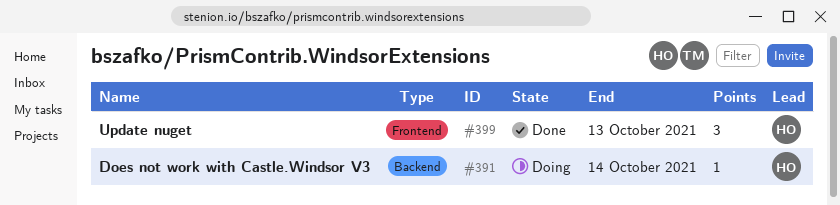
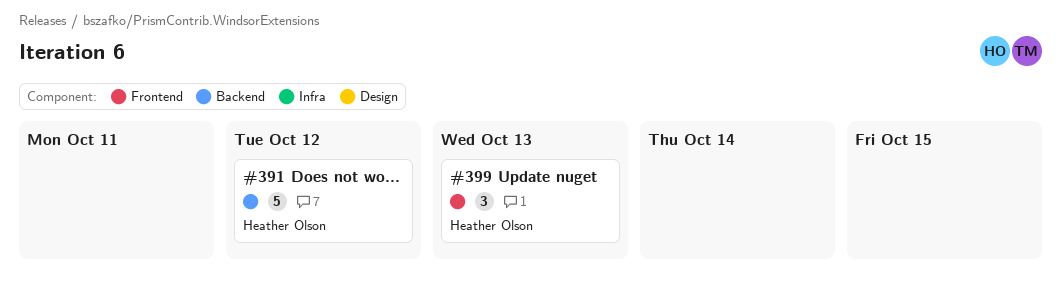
#391, estimate: 1 -> 5
#391, due: Oct 14 -> Oct 12

